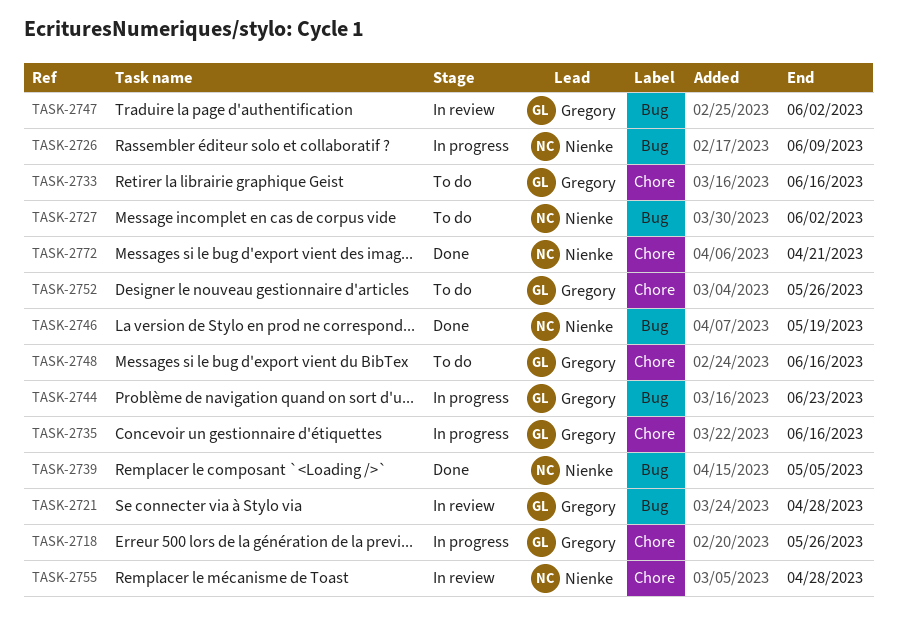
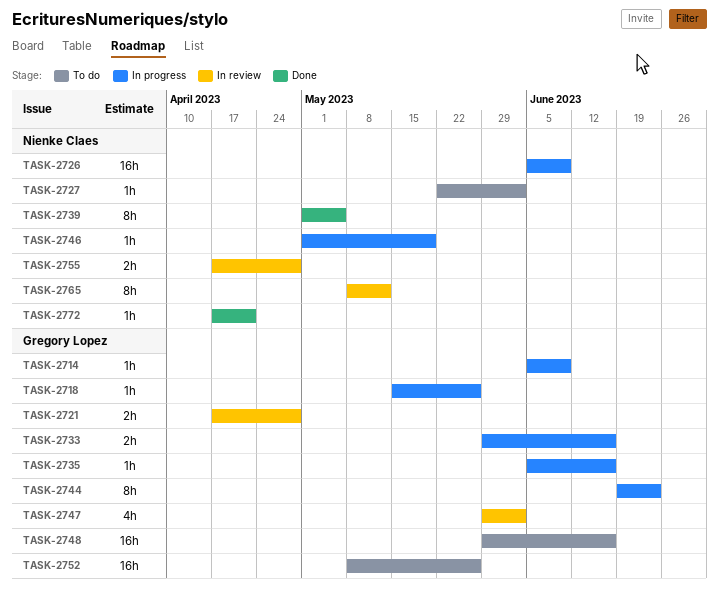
TASK-2714: none -> present
TASK-2733, status: To do -> In progress
TASK-2746, status: Done -> In progress
TASK-2765: none -> present

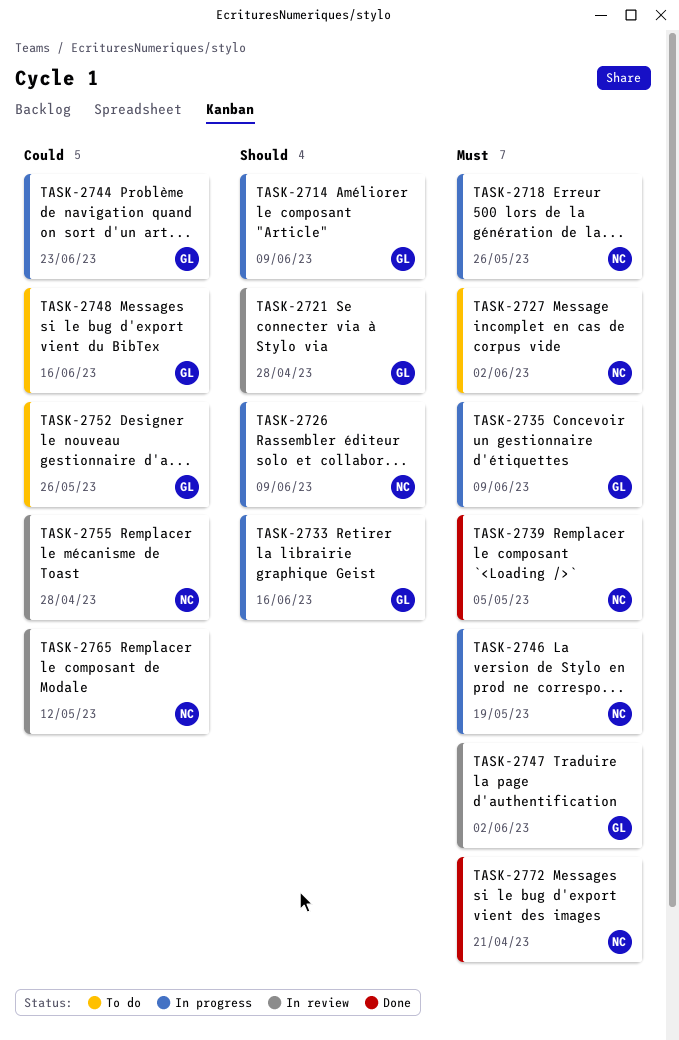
TASK-2718, owner: Gregory Lopez -> Nienke Claes
TASK-2735, due: Jun 16 -> Jun 9

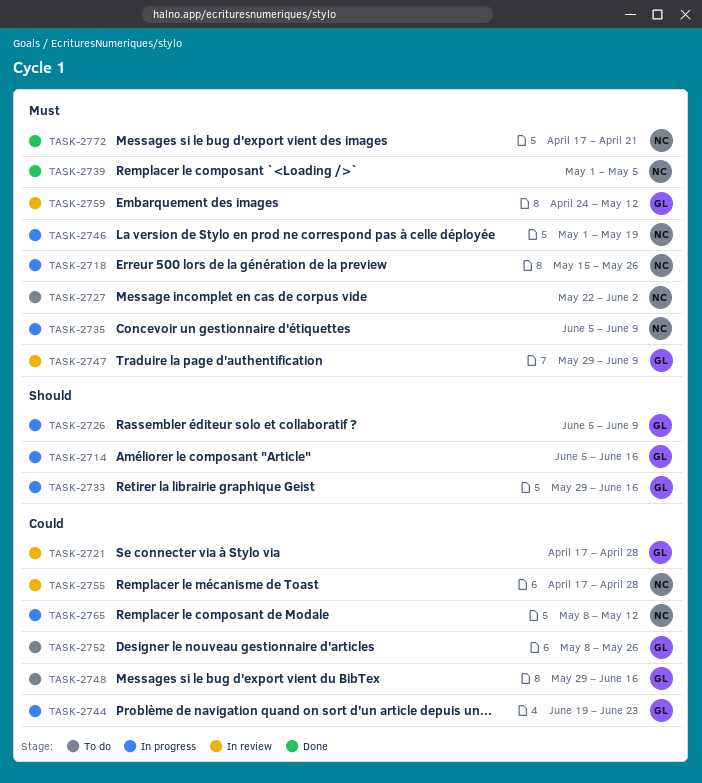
TASK-2714, due: Jun 9 -> Jun 16
TASK-2721, priority: Should -> Could
TASK-2726, owner: NC -> GL
TASK-2735, owner: GL -> NC
TASK-2747, due: Jun 2 -> Jun 9
TASK-2759: none -> present
TASK-2765, status: In review -> In progress

